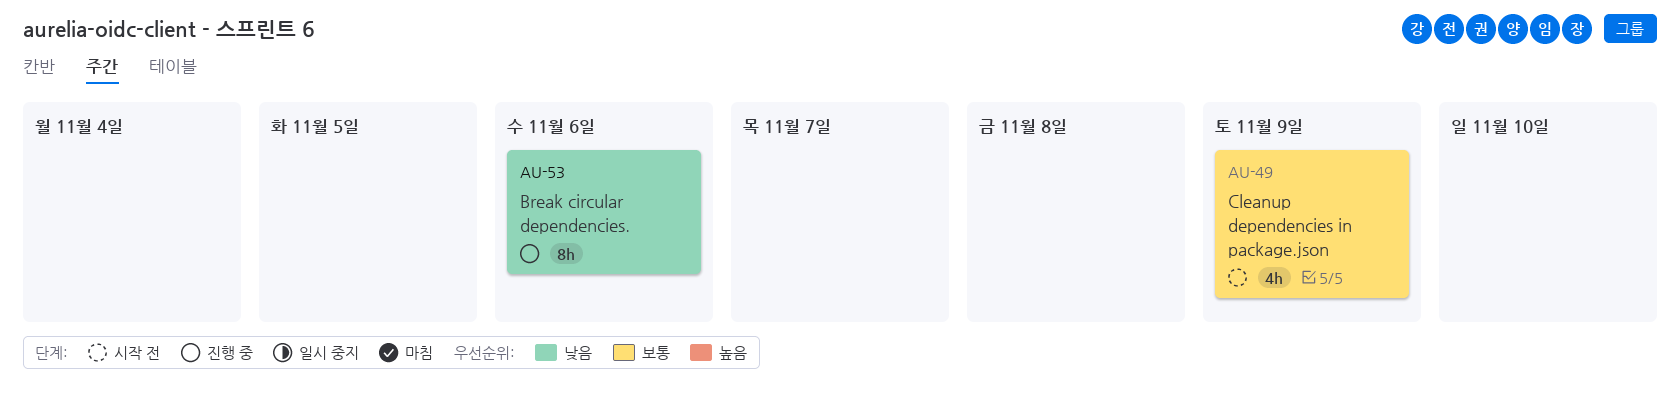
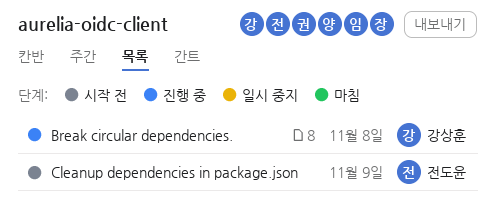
Break circular dependencies., due: Nov 6 -> Nov 8

